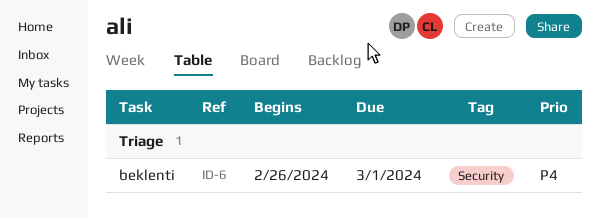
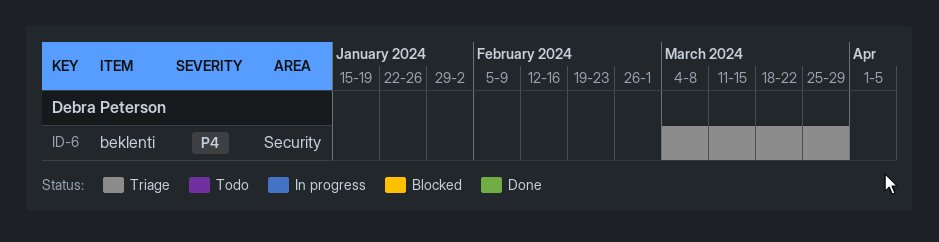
ID-6, start: Feb 26 -> Mar 4
ID-6, due: Mar 1 -> Mar 29

